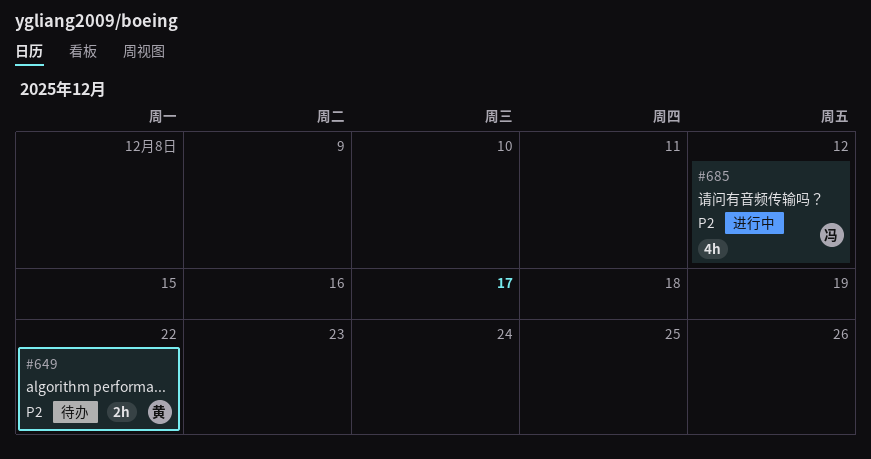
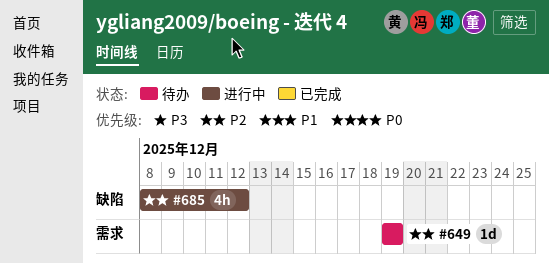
#649, estimate: 2h -> 1d
#649, due: Dec 22 -> Dec 19

